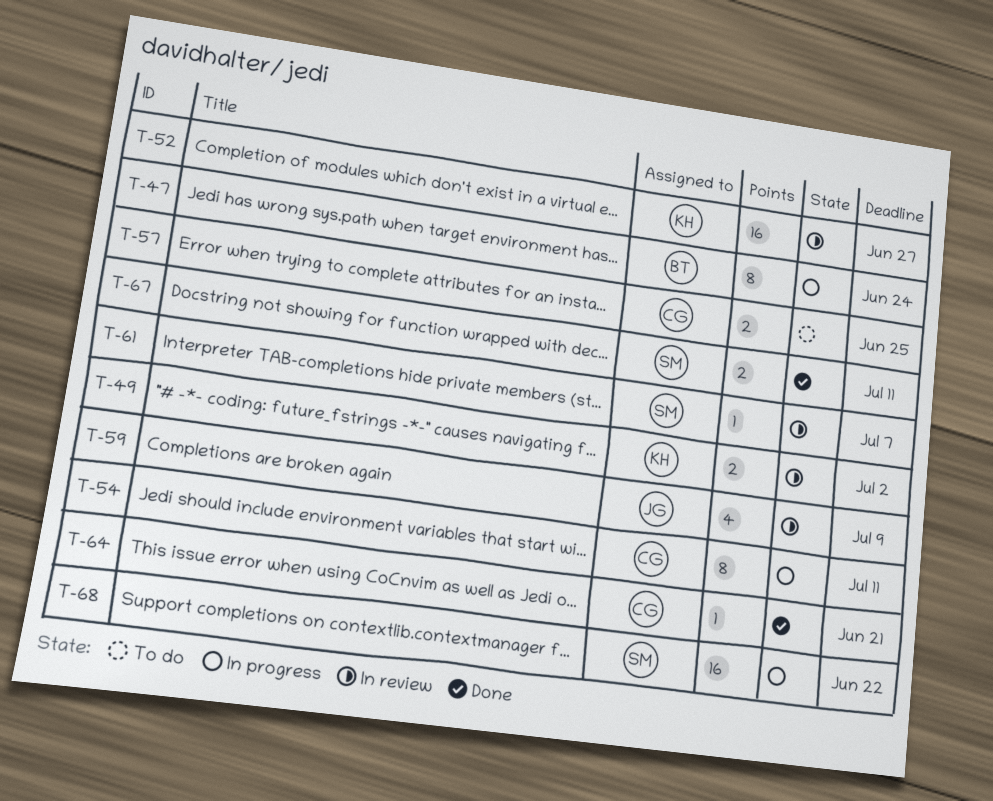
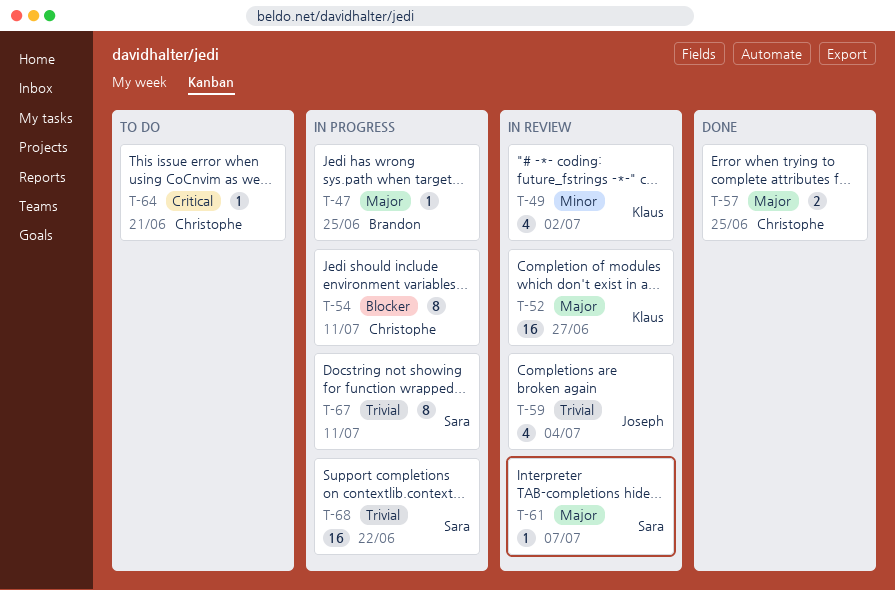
T-47, estimate: 8 -> 1
T-47, due: Jun 24 -> Jun 25
T-49, estimate: 2 -> 4
T-57, status: To do -> Done
T-59, due: Jul 9 -> Jul 4
T-64, status: Done -> To do
T-67, status: Done -> In progress
T-67, estimate: 2 -> 8

